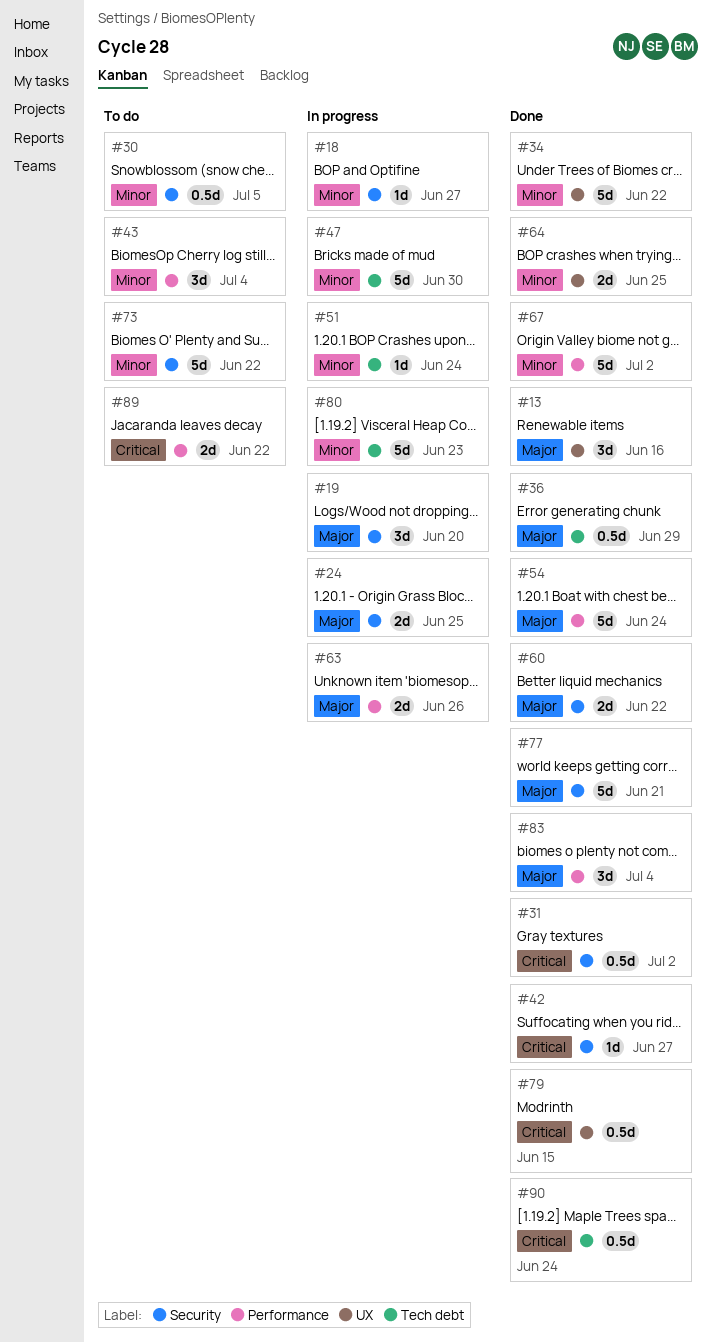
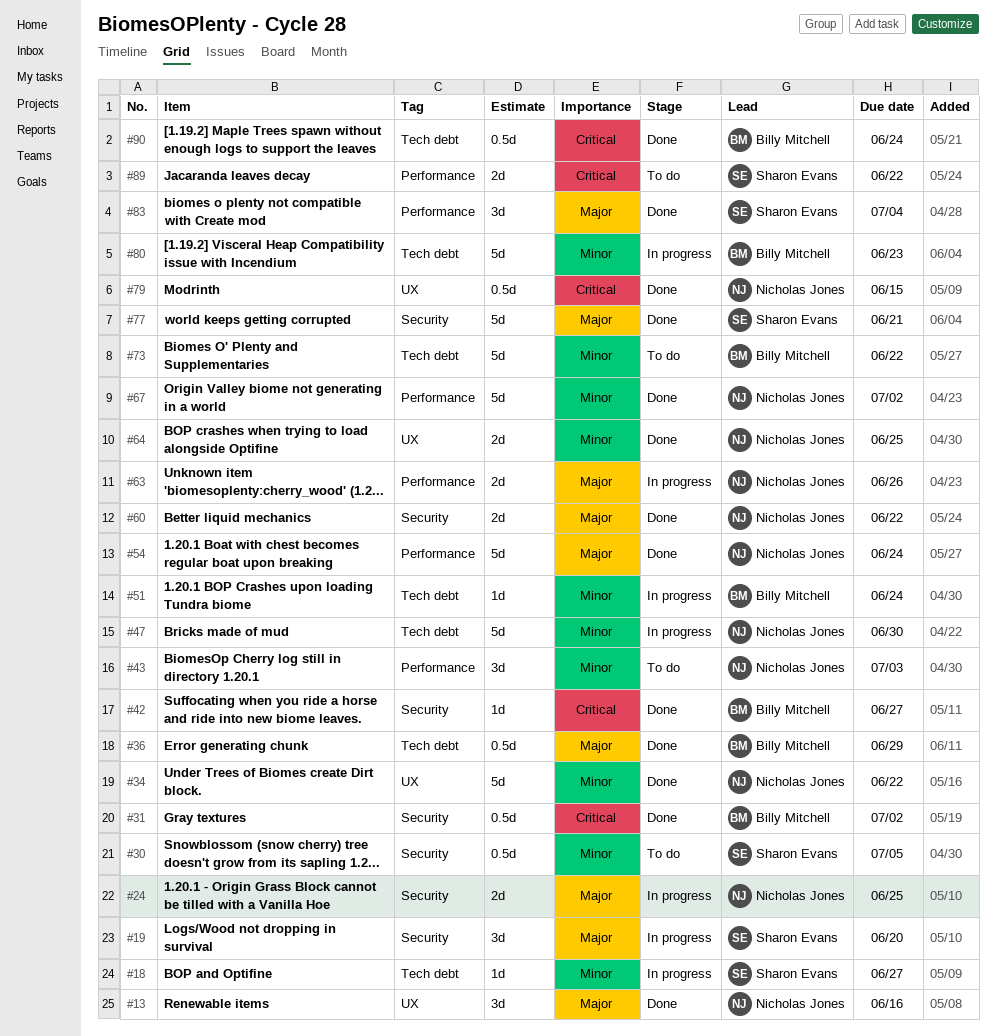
#18, label: Security -> Tech debt
#43, due: Jul 4 -> Jul 3
#73, label: Security -> Tech debt

